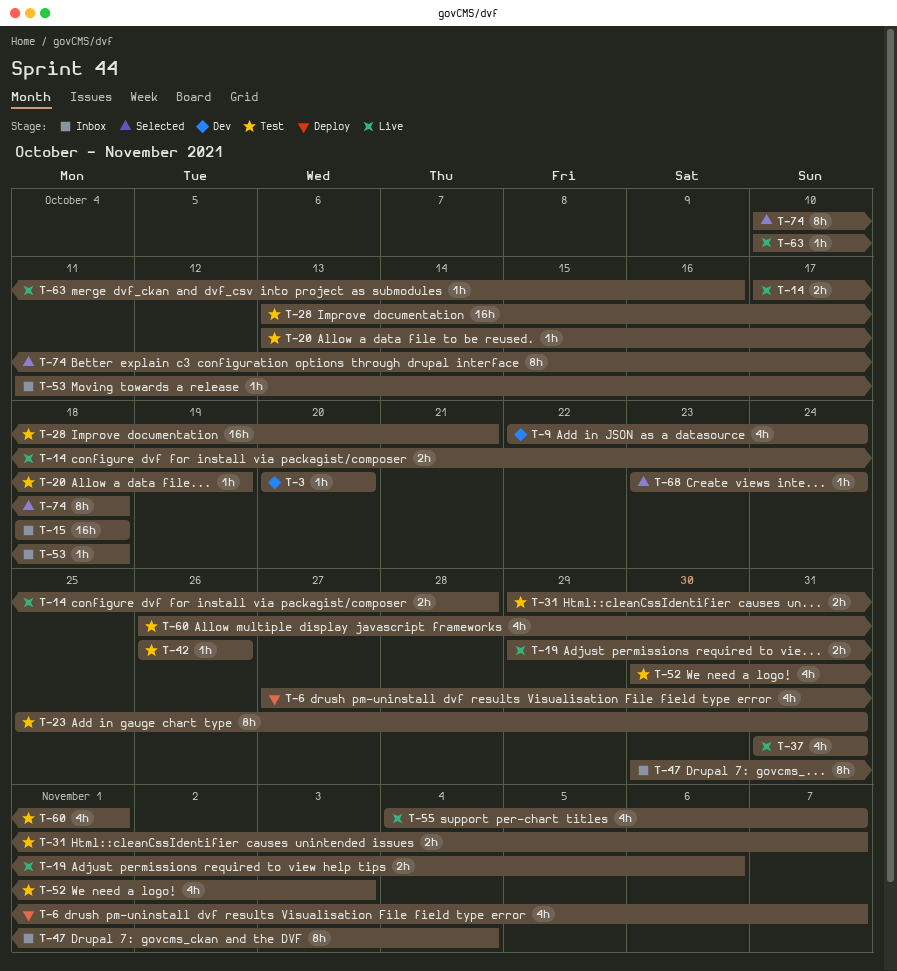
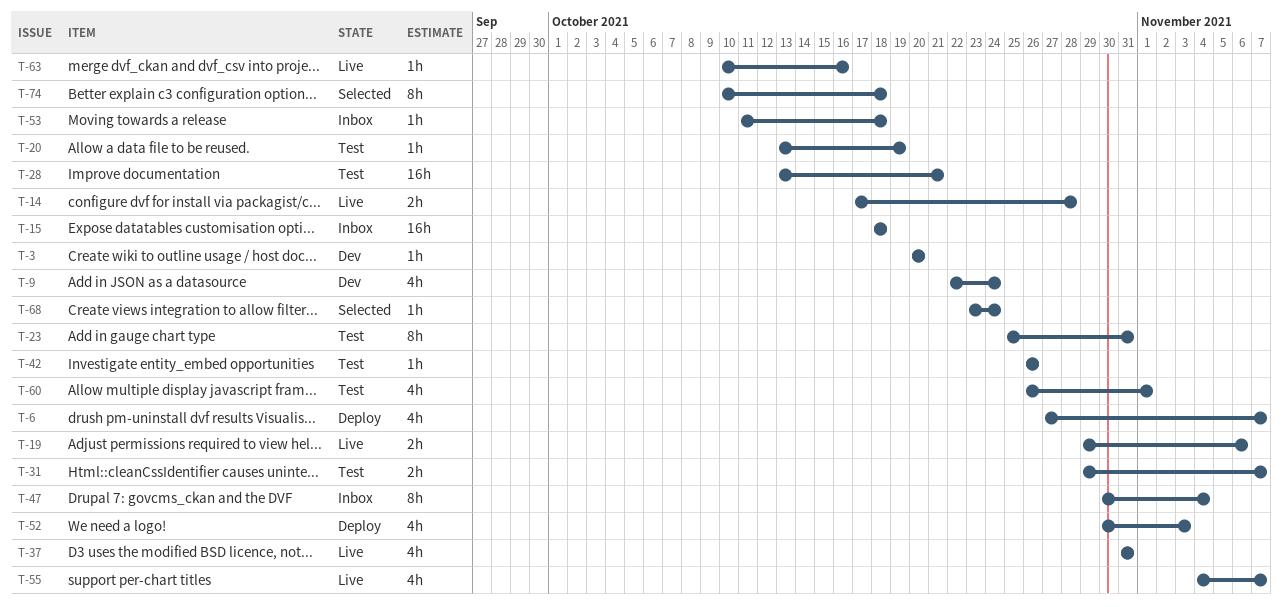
T-52, status: Test -> Deploy

